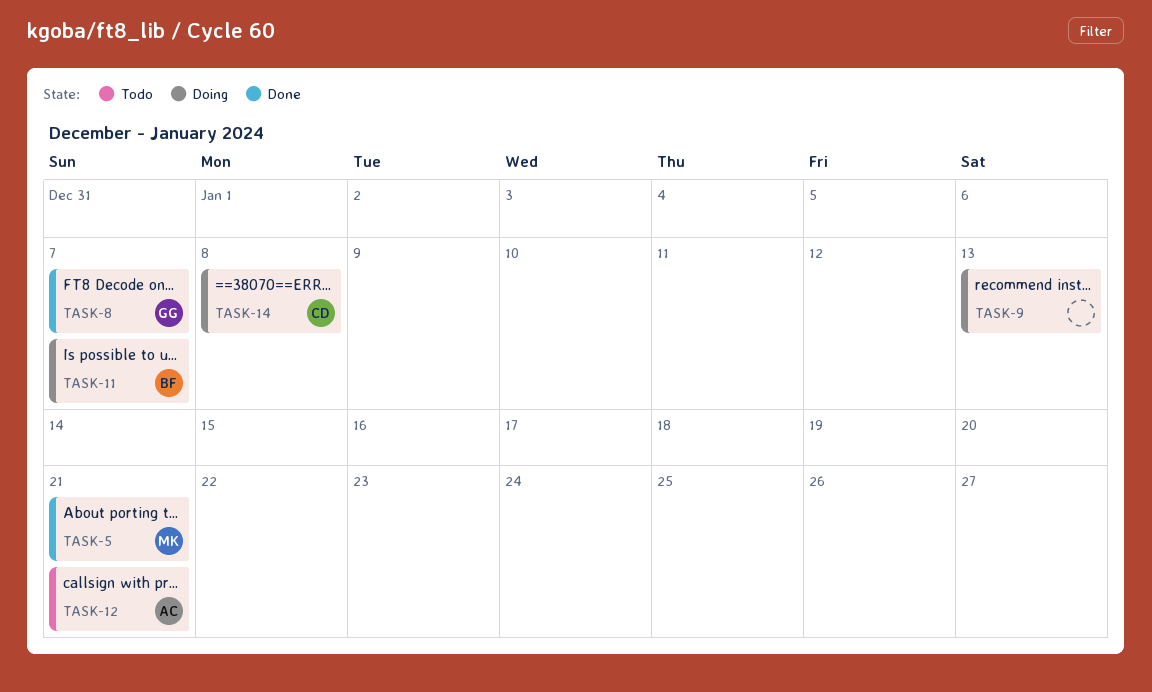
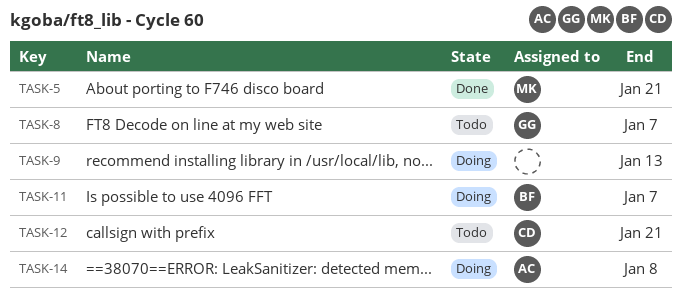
TASK-8, status: Done -> Todo
TASK-12, owner: AC -> CD
TASK-14, owner: CD -> AC

